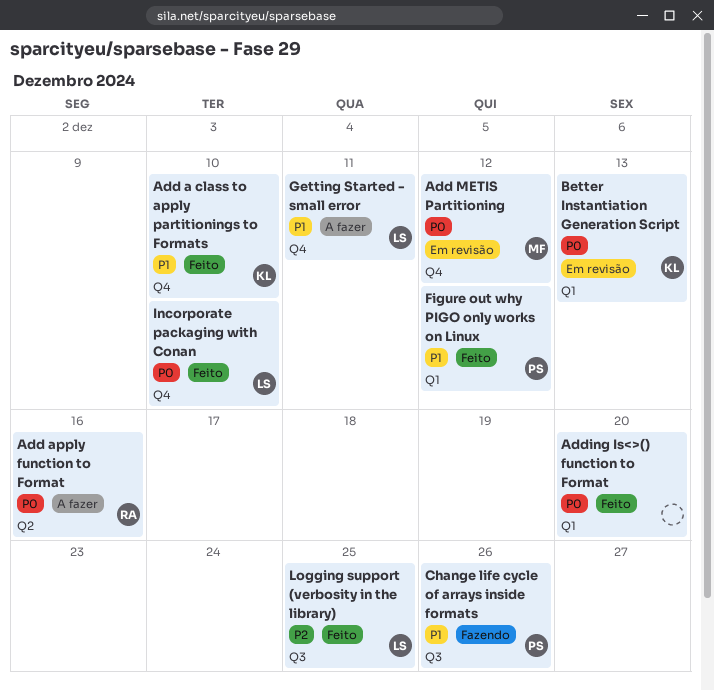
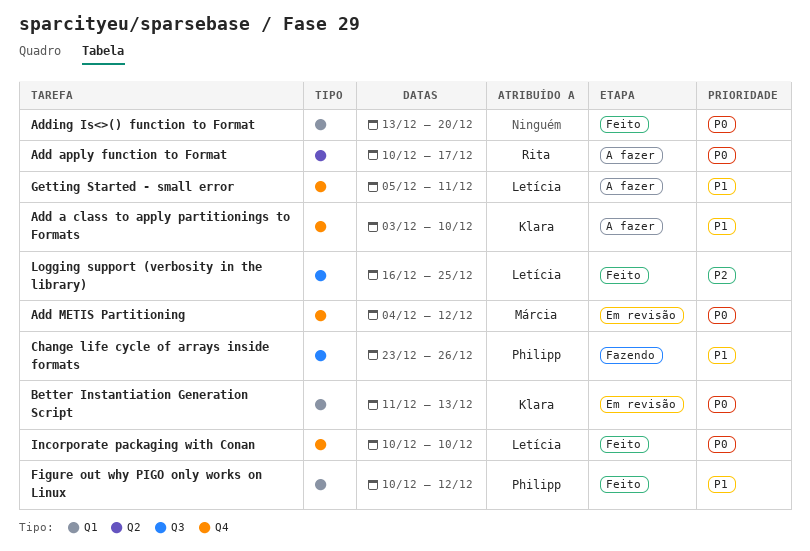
Add a class to apply partitionings to Formats, status: Feito -> A fazer
Add apply function to Format, due: Dec 16 -> Dec 17

